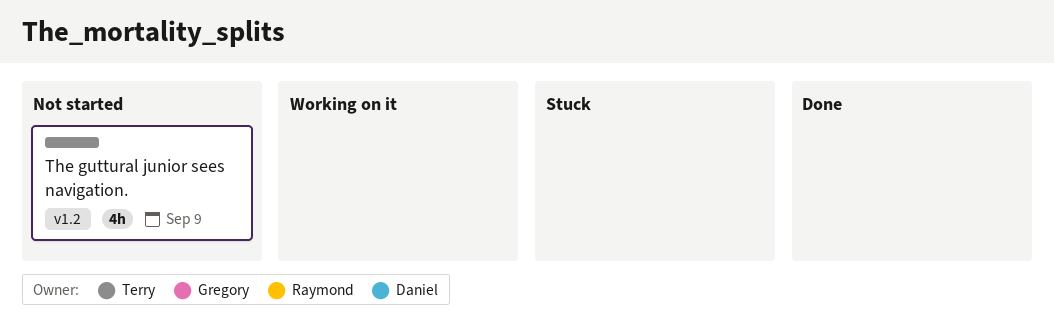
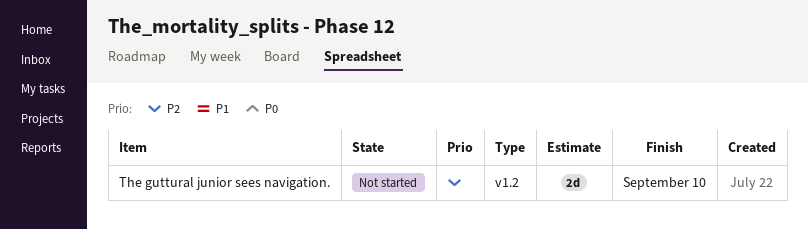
The guttural junior sees navigation., estimate: 4h -> 2d
The guttural junior sees navigation., due: Sep 9 -> Sep 10

